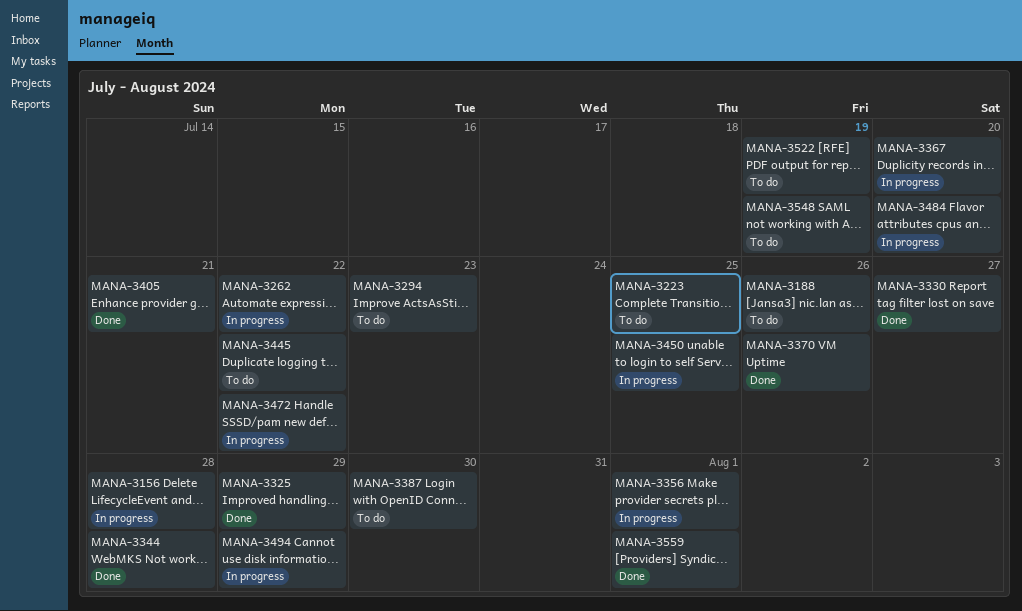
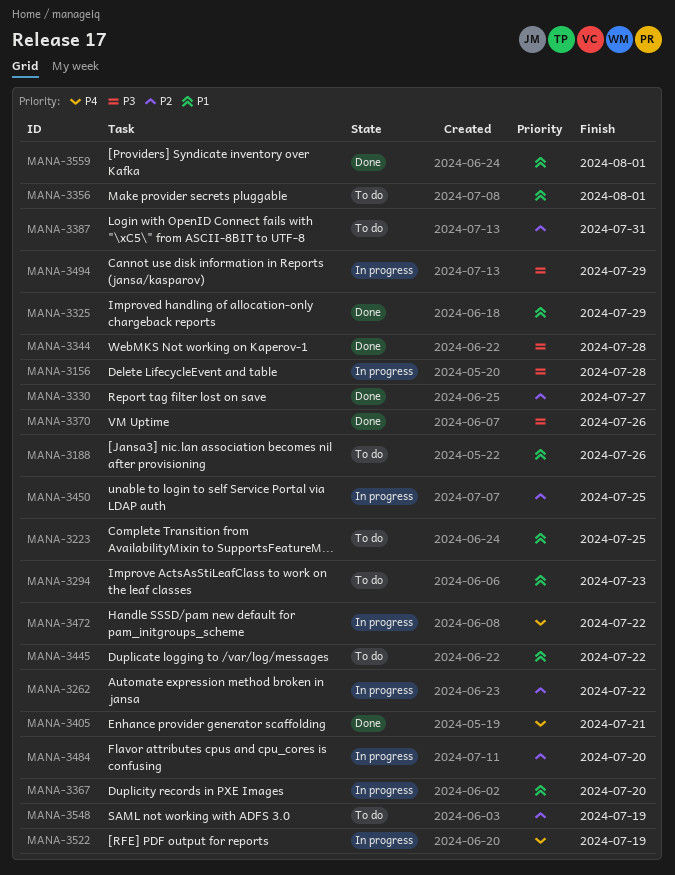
MANA-3356, status: In progress -> To do
MANA-3387, due: Jul 30 -> Jul 31
MANA-3522, status: To do -> In progress

